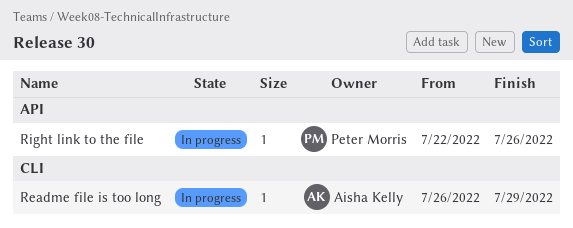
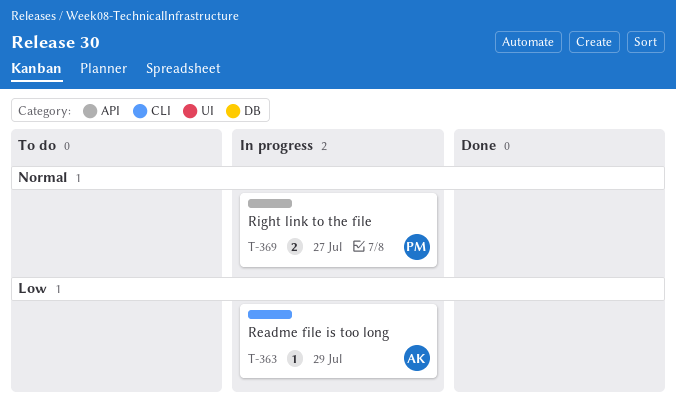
Right link to the file, estimate: 1 -> 2
Right link to the file, due: Jul 26 -> Jul 27

